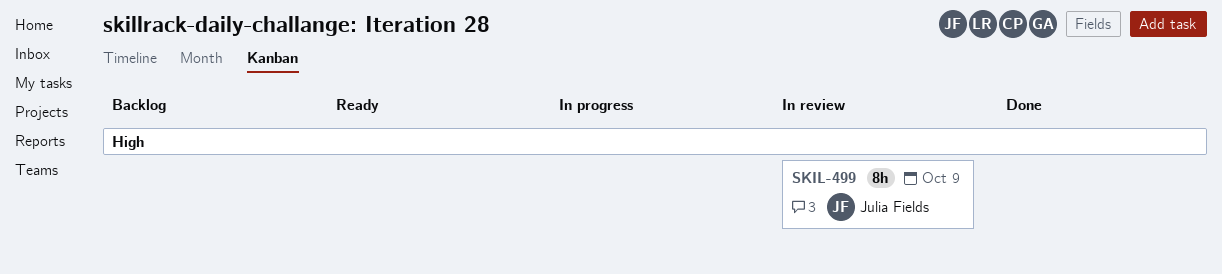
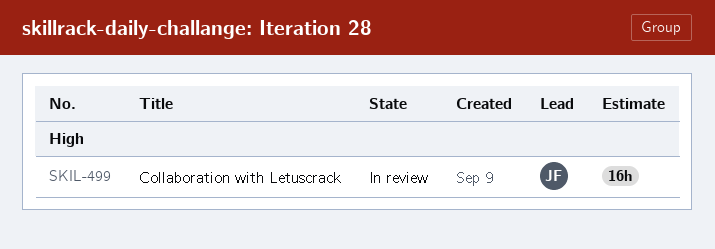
SKIL-499, estimate: 8h -> 16h

